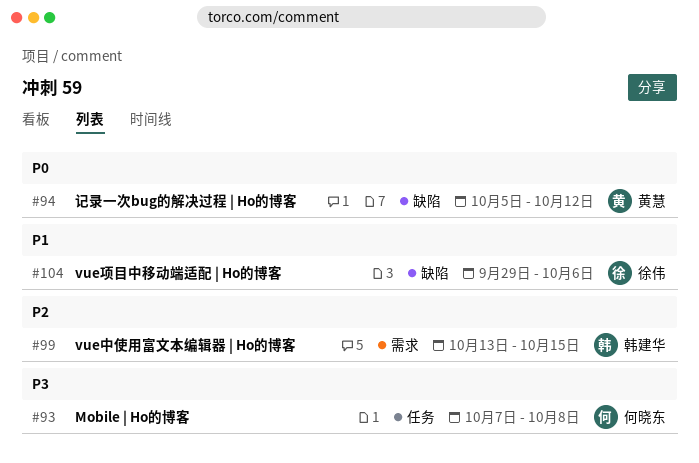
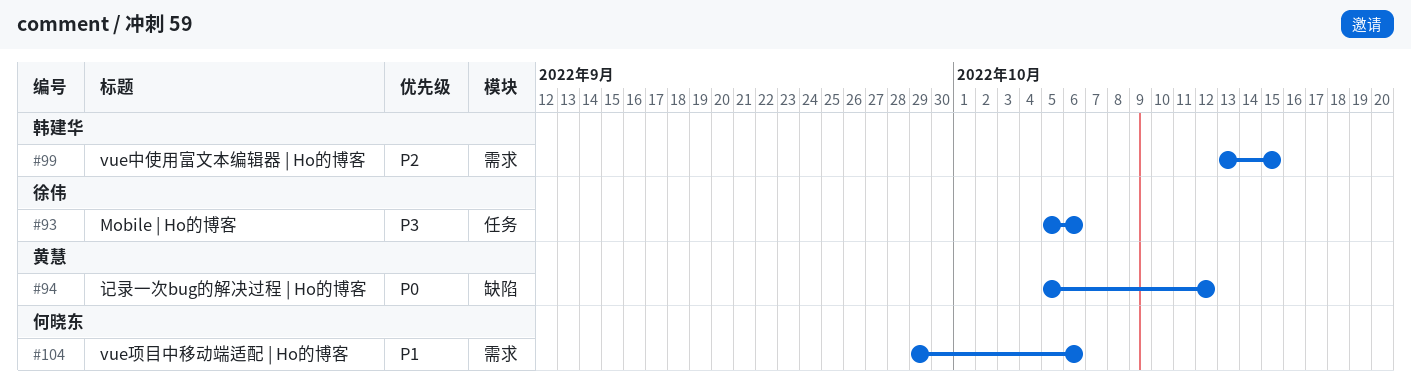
#93, owner: 何晓东 -> 徐伟
#93, start: Oct 7 -> Oct 5
#93, due: Oct 8 -> Oct 6
#104, owner: 徐伟 -> 何晓东
#104, label: 缺陷 -> 需求

